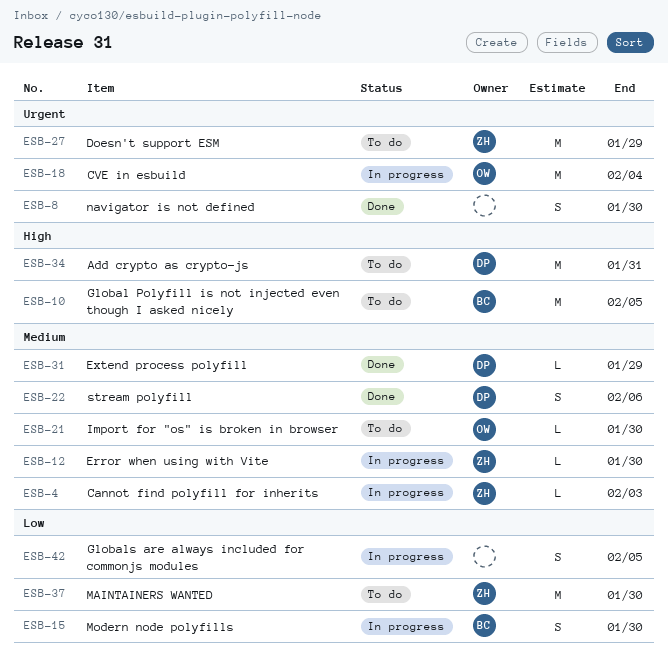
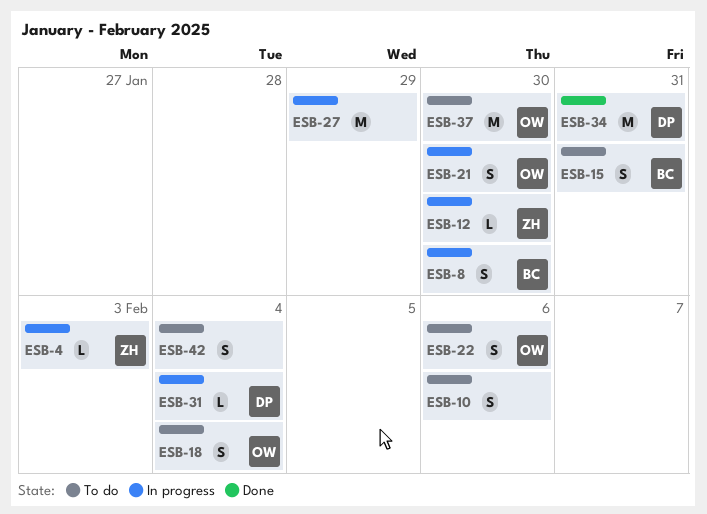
ESB-8, status: Done -> In progress
ESB-8, owner: none -> BC
ESB-10, owner: BC -> none
ESB-10, estimate: M -> S
ESB-10, due: Feb 5 -> Feb 6
ESB-15, status: In progress -> To do
ESB-15, due: Jan 30 -> Jan 31
ESB-18, status: In progress -> To do
ESB-18, estimate: M -> S
ESB-21, status: To do -> In progress
ESB-21, estimate: L -> S
ESB-22, status: Done -> To do
ESB-22, owner: DP -> OW
ESB-27, status: To do -> In progress
ESB-27, owner: ZH -> none
ESB-31, status: Done -> In progress
ESB-31, due: Jan 29 -> Feb 4
ESB-34, status: To do -> Done
ESB-37, owner: ZH -> OW
ESB-42, status: In progress -> To do
ESB-42, due: Feb 5 -> Feb 4

